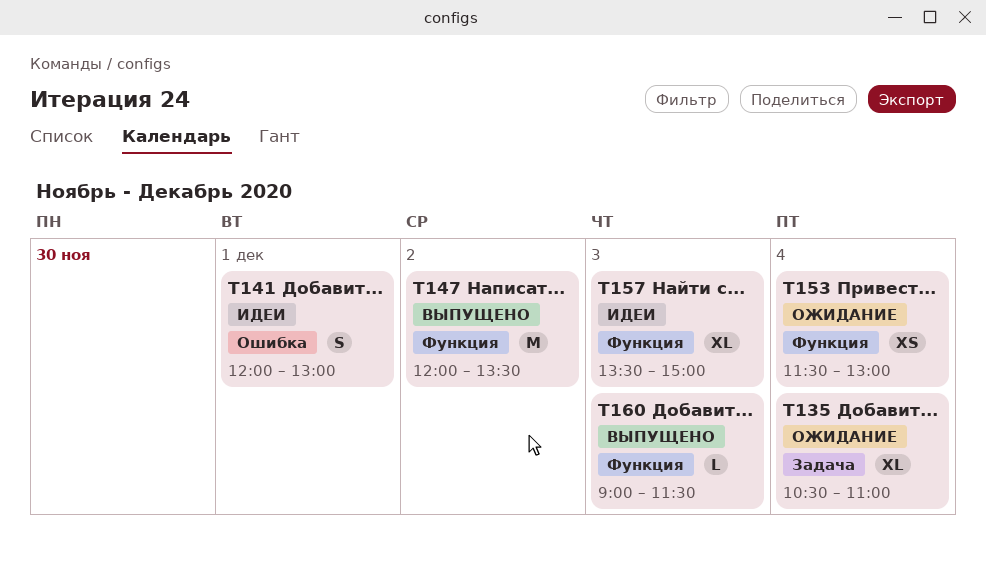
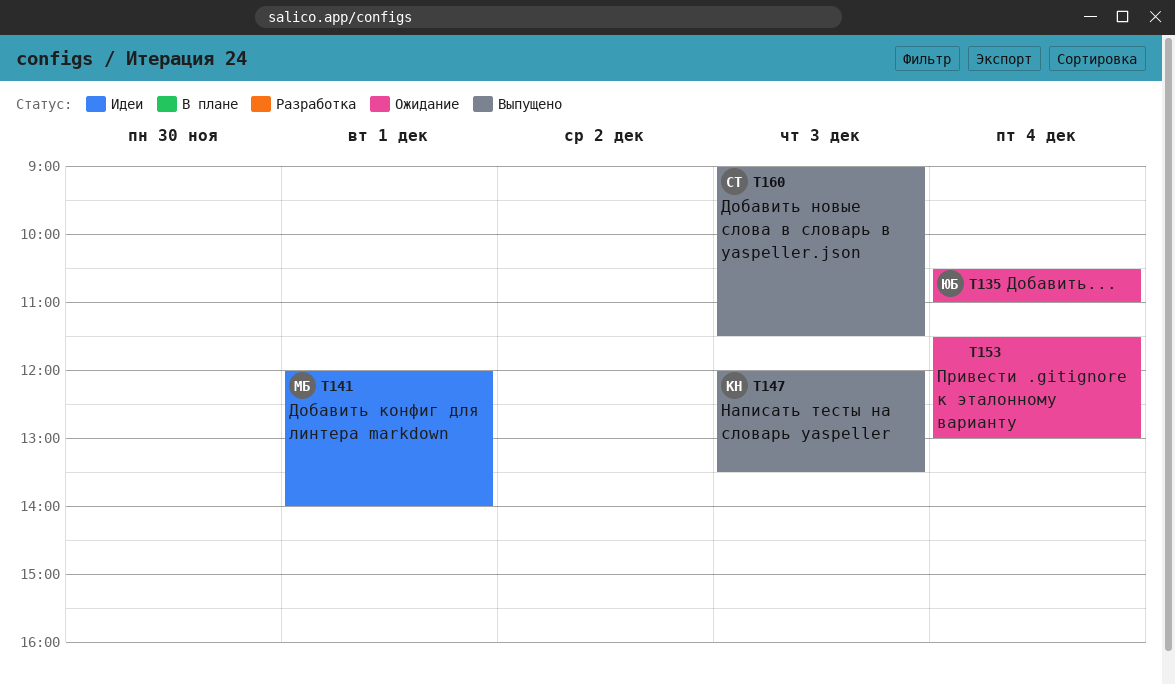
T141, ends: 13:00 -> 14:00
T147, day: Dec 2 -> Dec 3
T157: present -> none

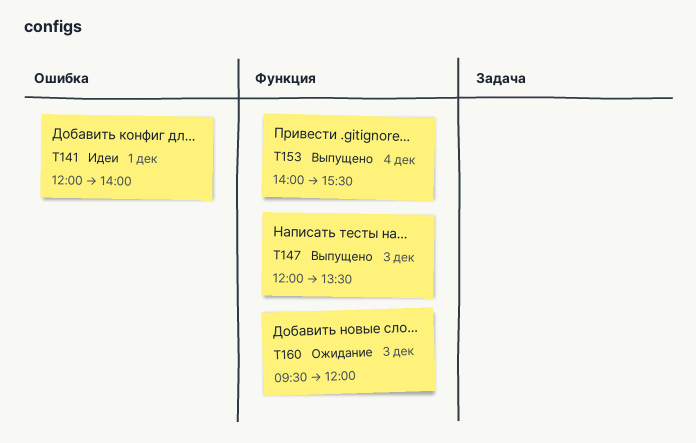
T135: present -> none
T153, status: Ожидание -> Выпущено
T153, begins: 11:30 -> 14:00
T153, ends: 13:00 -> 15:30
T160, status: Выпущено -> Ожидание
T160, begins: 09:00 -> 09:30
T160, ends: 11:30 -> 12:00

